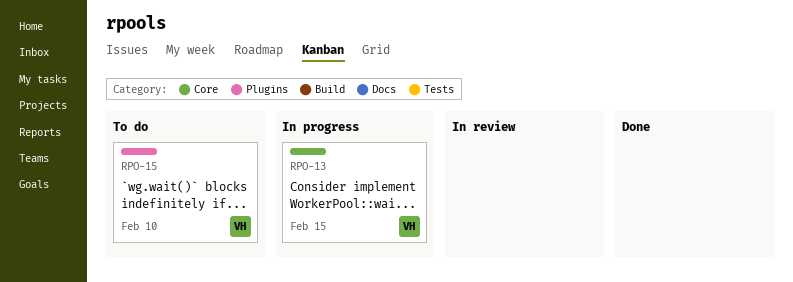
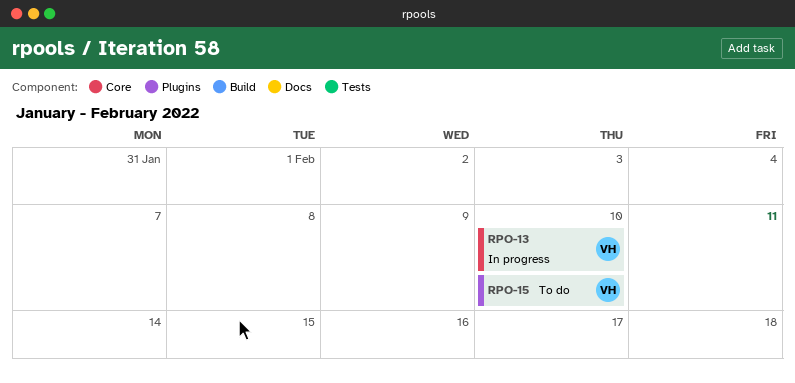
RPO-13, due: Feb 15 -> Feb 10

